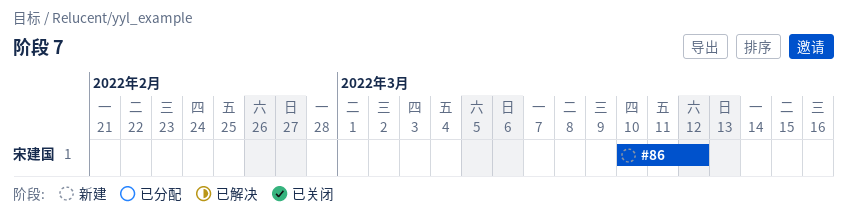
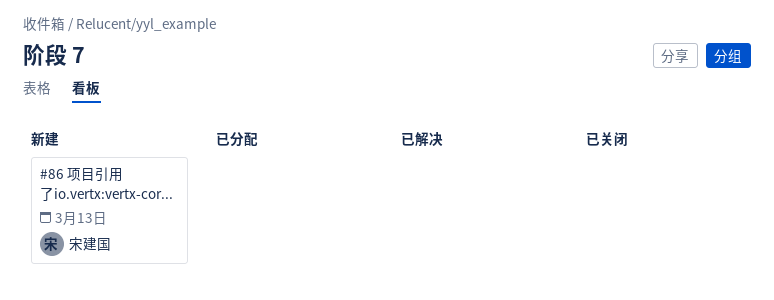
#86, due: Mar 12 -> Mar 13

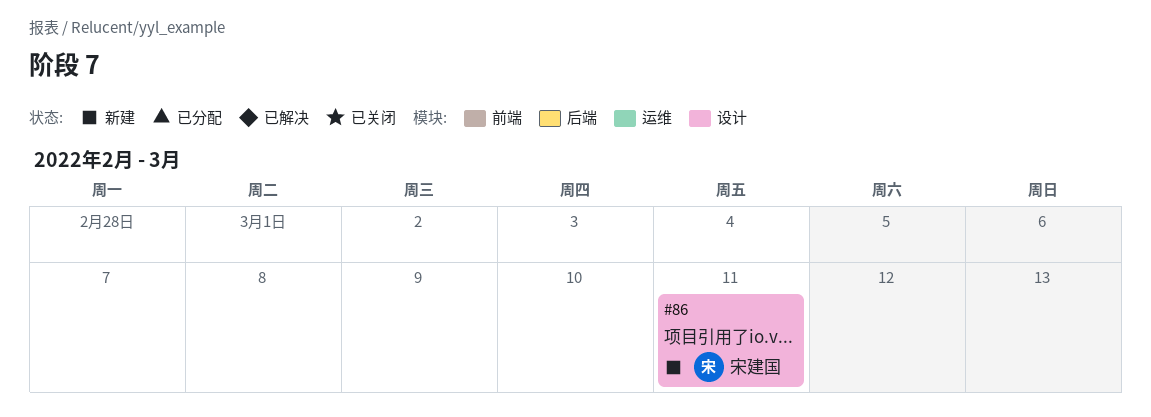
#86, due: Mar 13 -> Mar 11

